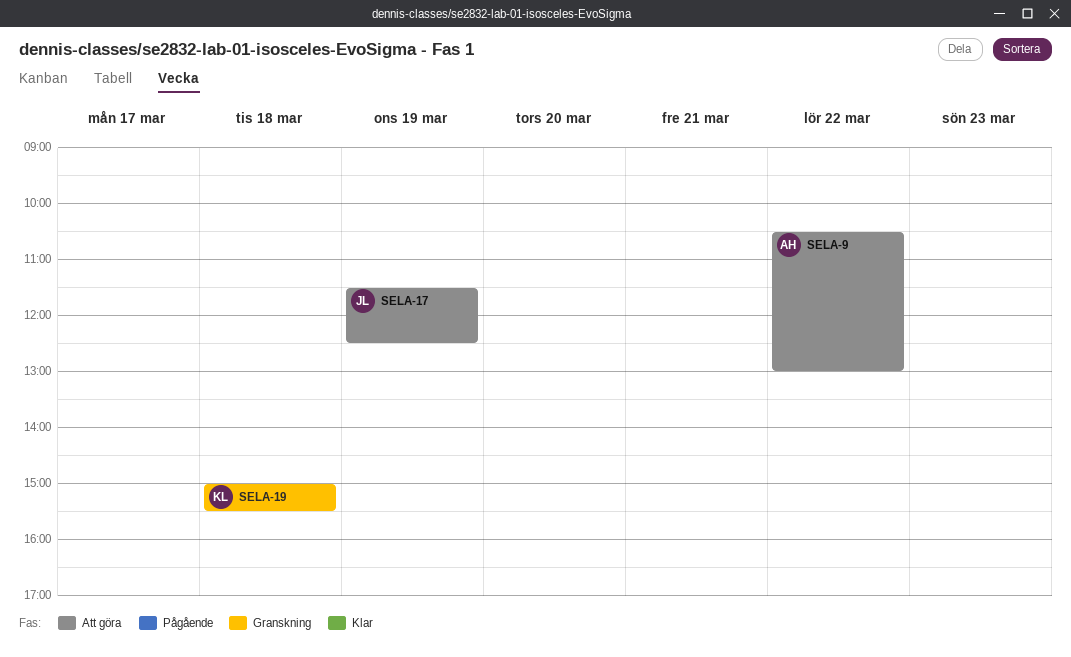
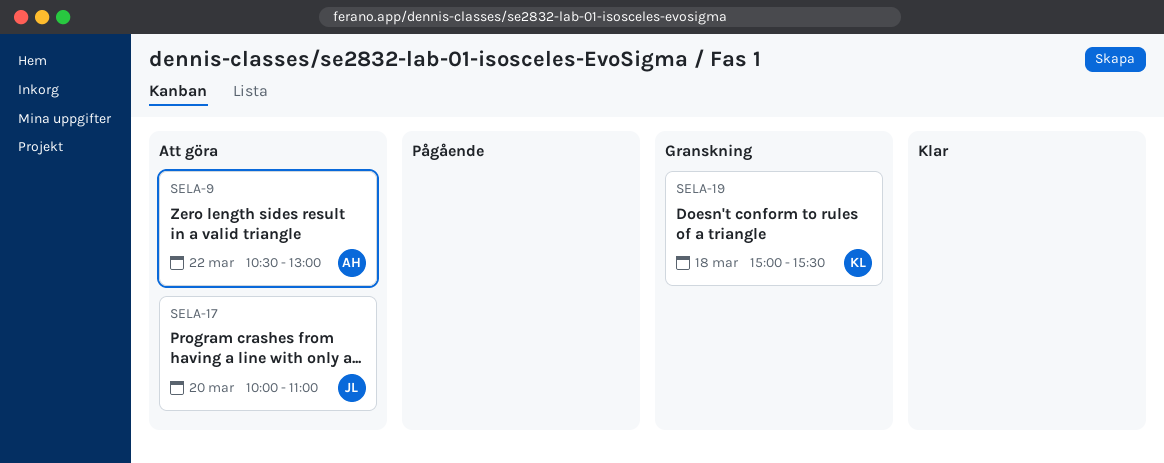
SELA-17, day: Mar 19 -> Mar 20
SELA-17, begins: 11:30 -> 10:00
SELA-17, ends: 12:30 -> 11:00

